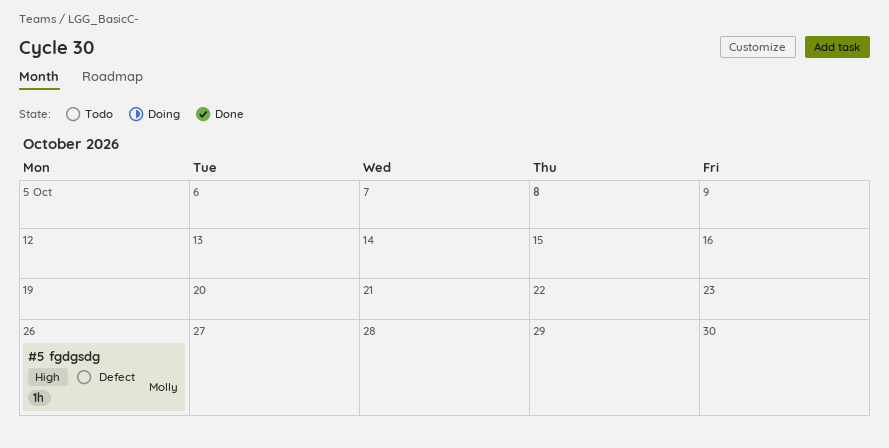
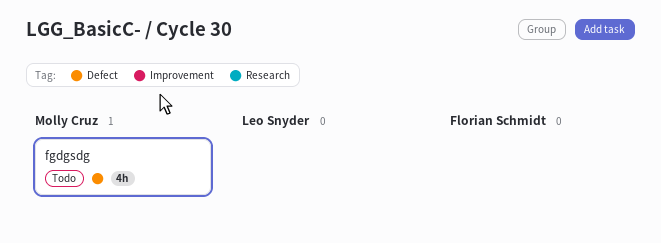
fgdgsdg, estimate: 1h -> 4h

